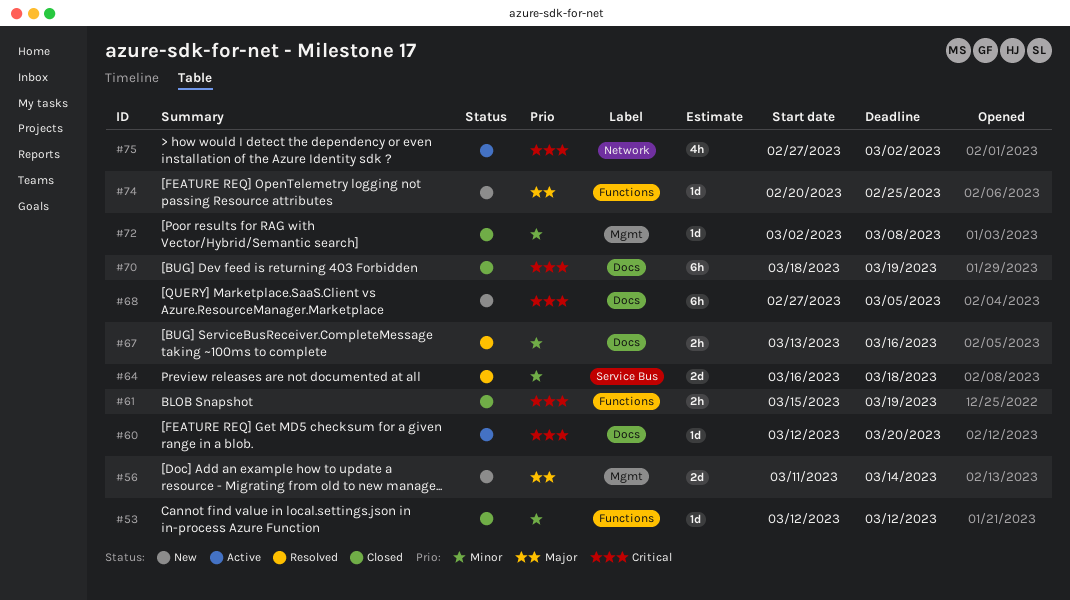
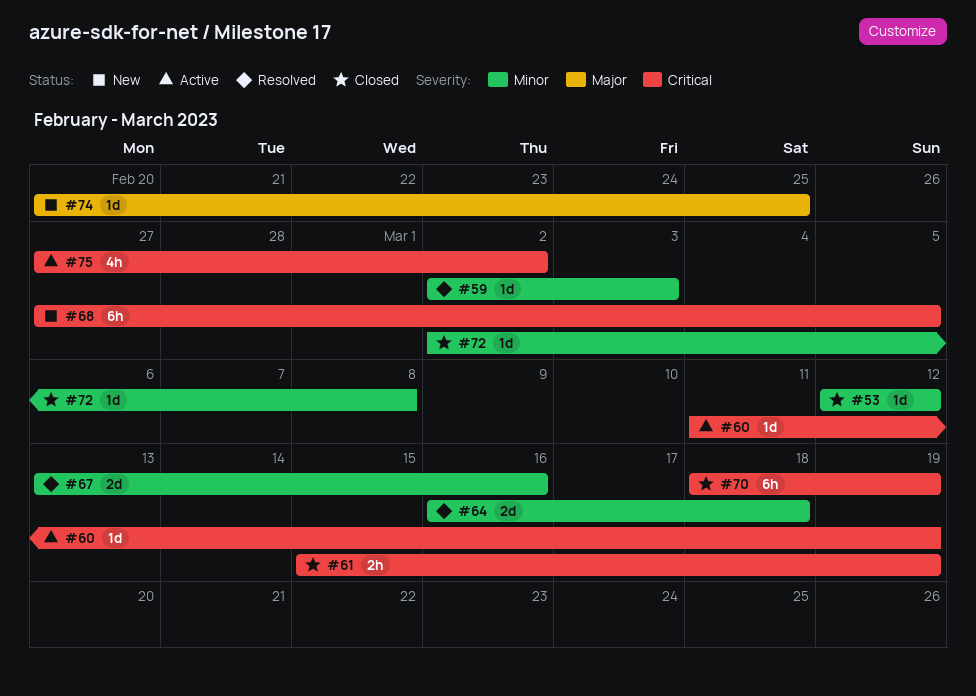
#56: present -> none
#59: none -> present
#60, start: Mar 12 -> Mar 11
#60, due: Mar 20 -> Mar 19
#67, estimate: 2h -> 2d

